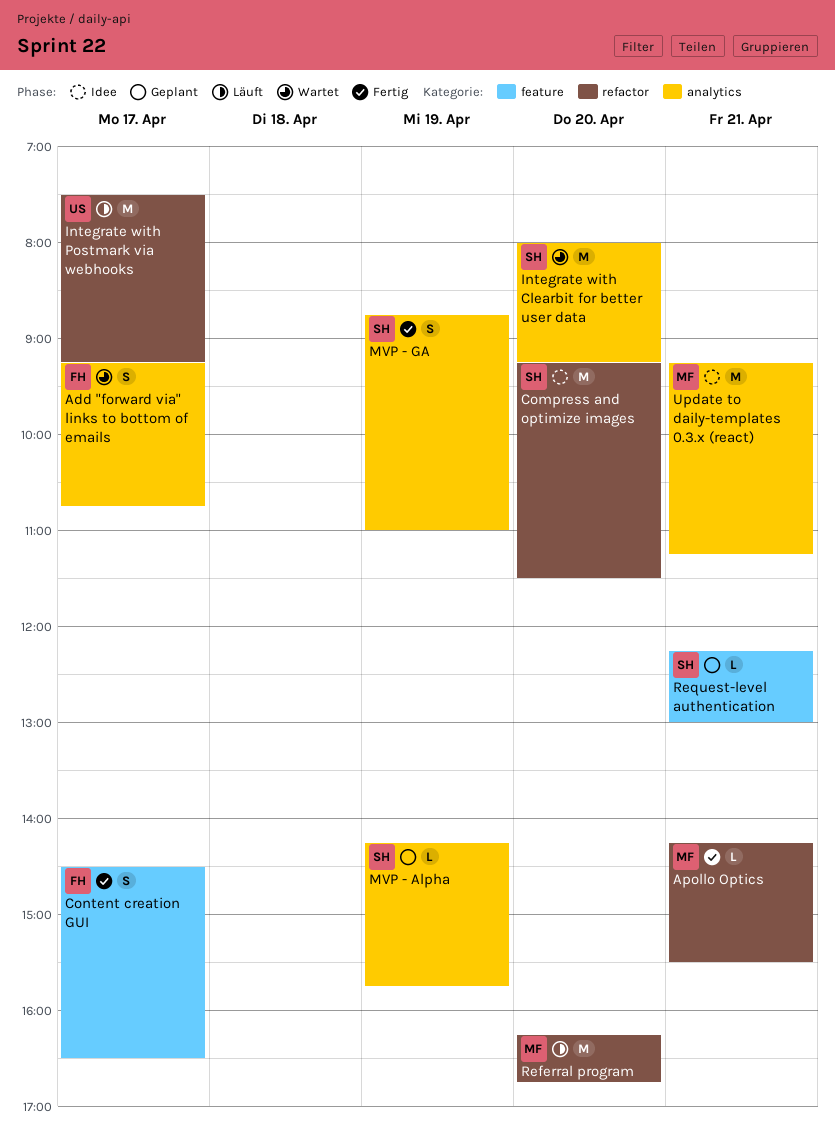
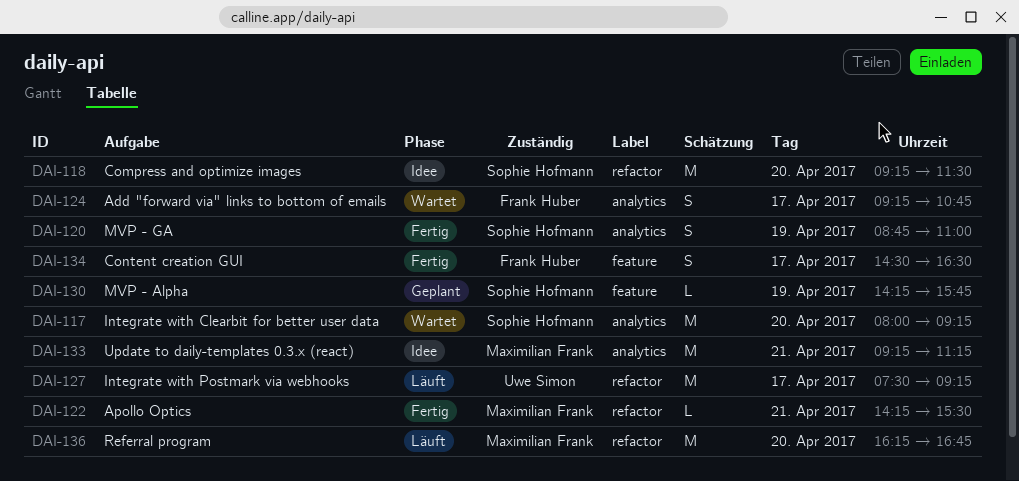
MVP - Alpha, label: analytics -> feature
Request-level authentication: present -> none

